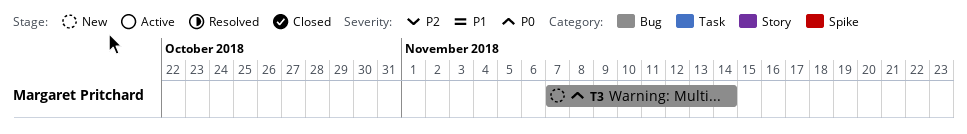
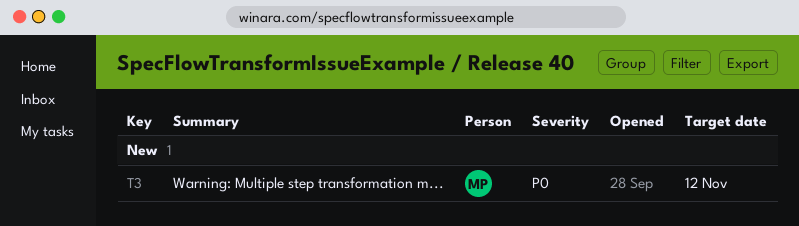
T3, due: Nov 14 -> Nov 12

